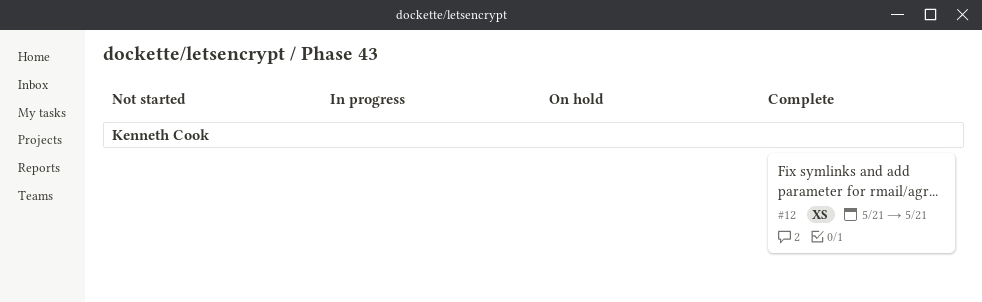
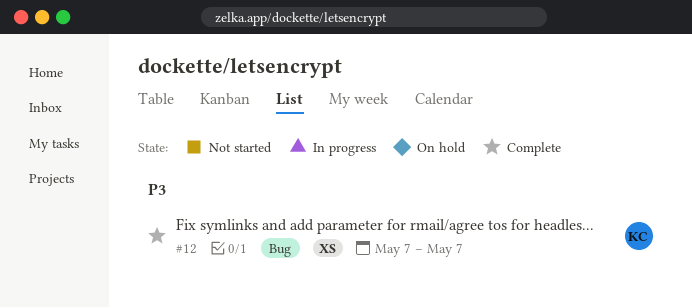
#12, start: May 21 -> May 7
#12, due: May 21 -> May 7

